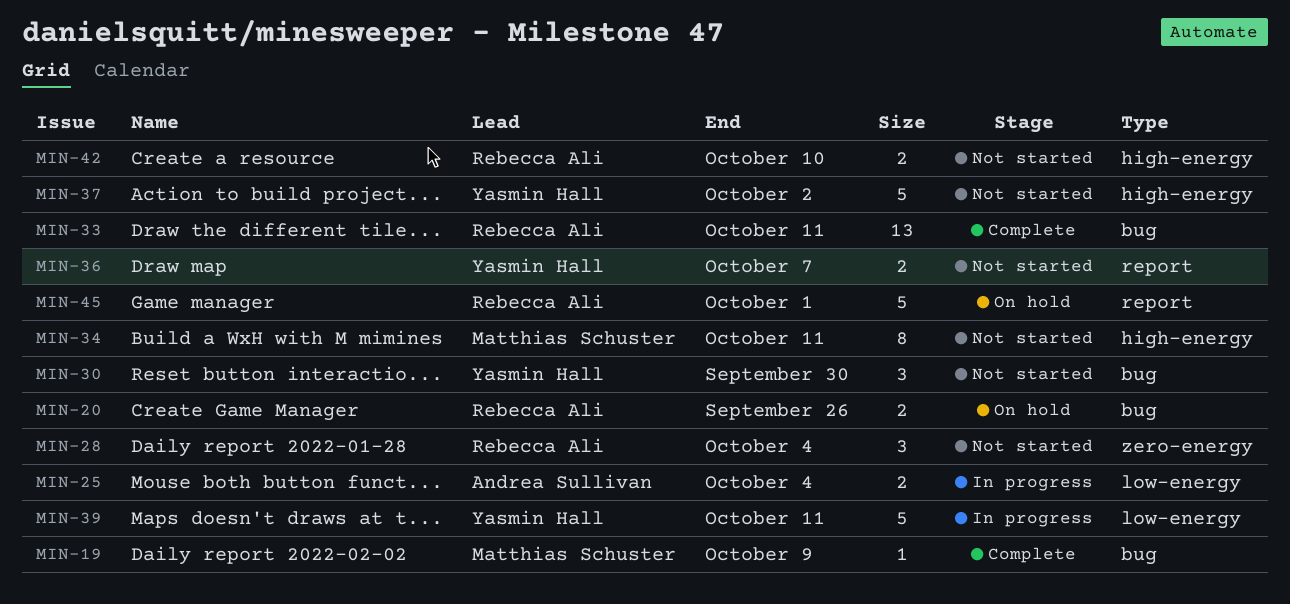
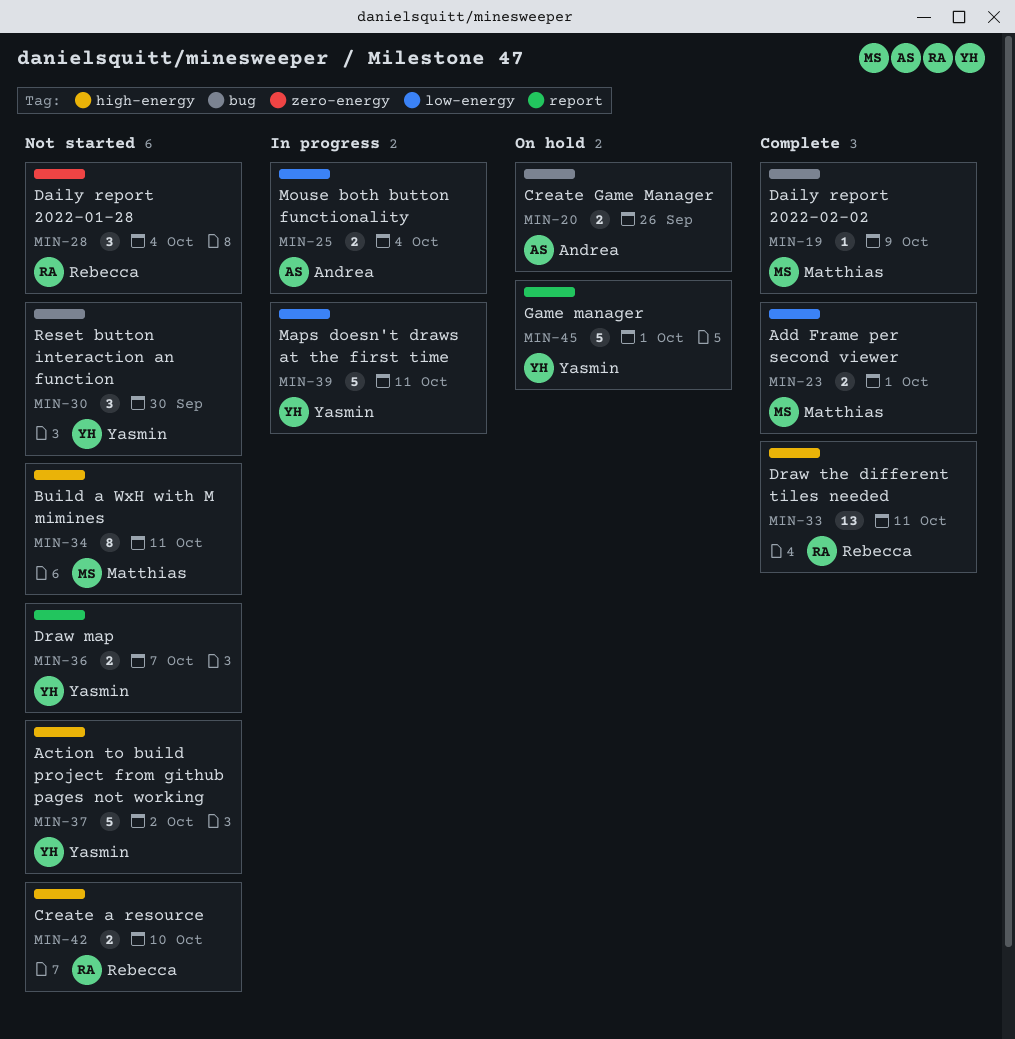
MIN-20, owner: Rebecca Ali -> Andrea Sullivan
MIN-23: none -> present
MIN-33, label: bug -> high-energy
MIN-45, owner: Rebecca Ali -> Yasmin Hall

